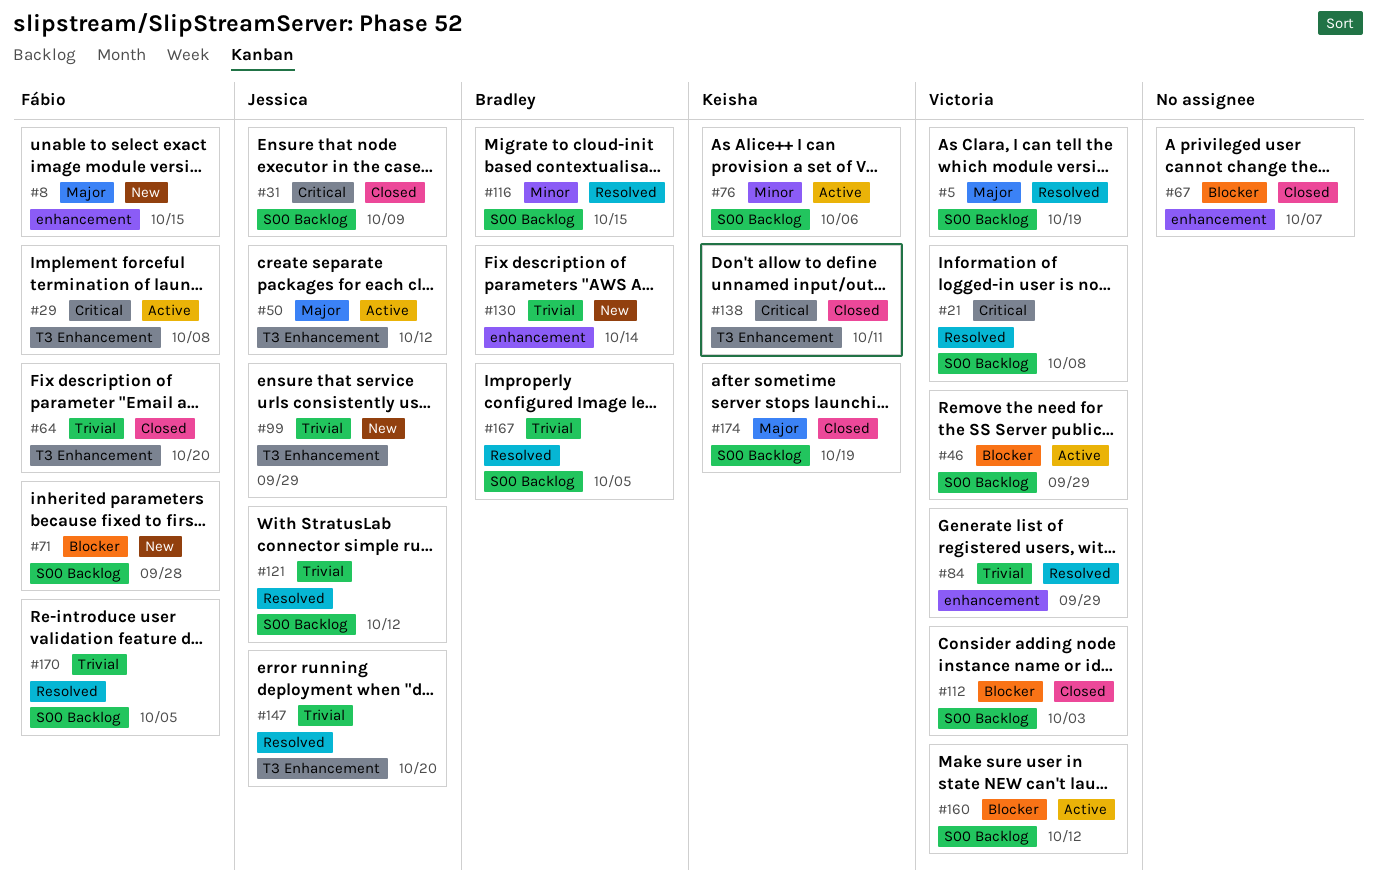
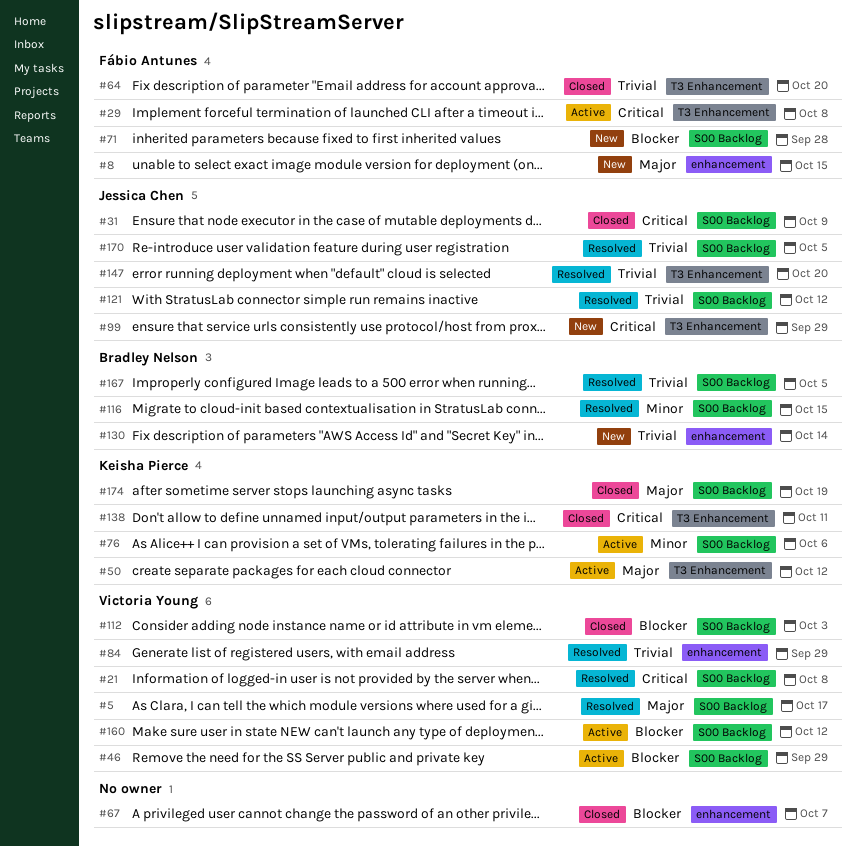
#5, due: Oct 19 -> Oct 17
#50, owner: Jessica Chen -> Keisha Pierce
#99, priority: Trivial -> Critical
#170, owner: Fábio Antunes -> Jessica Chen

